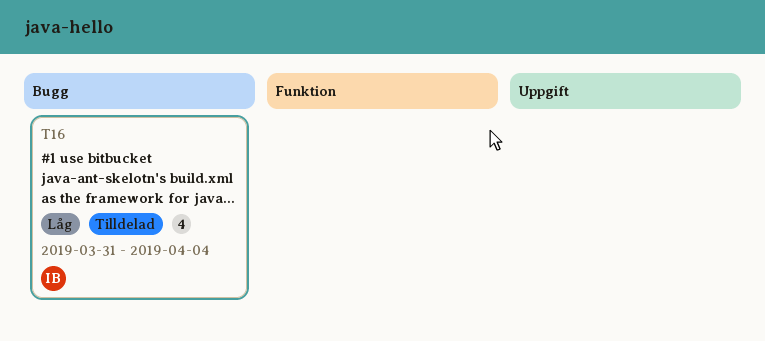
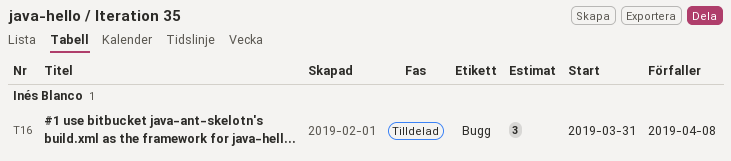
T16, estimate: 4 -> 3
T16, due: Apr 4 -> Apr 8

